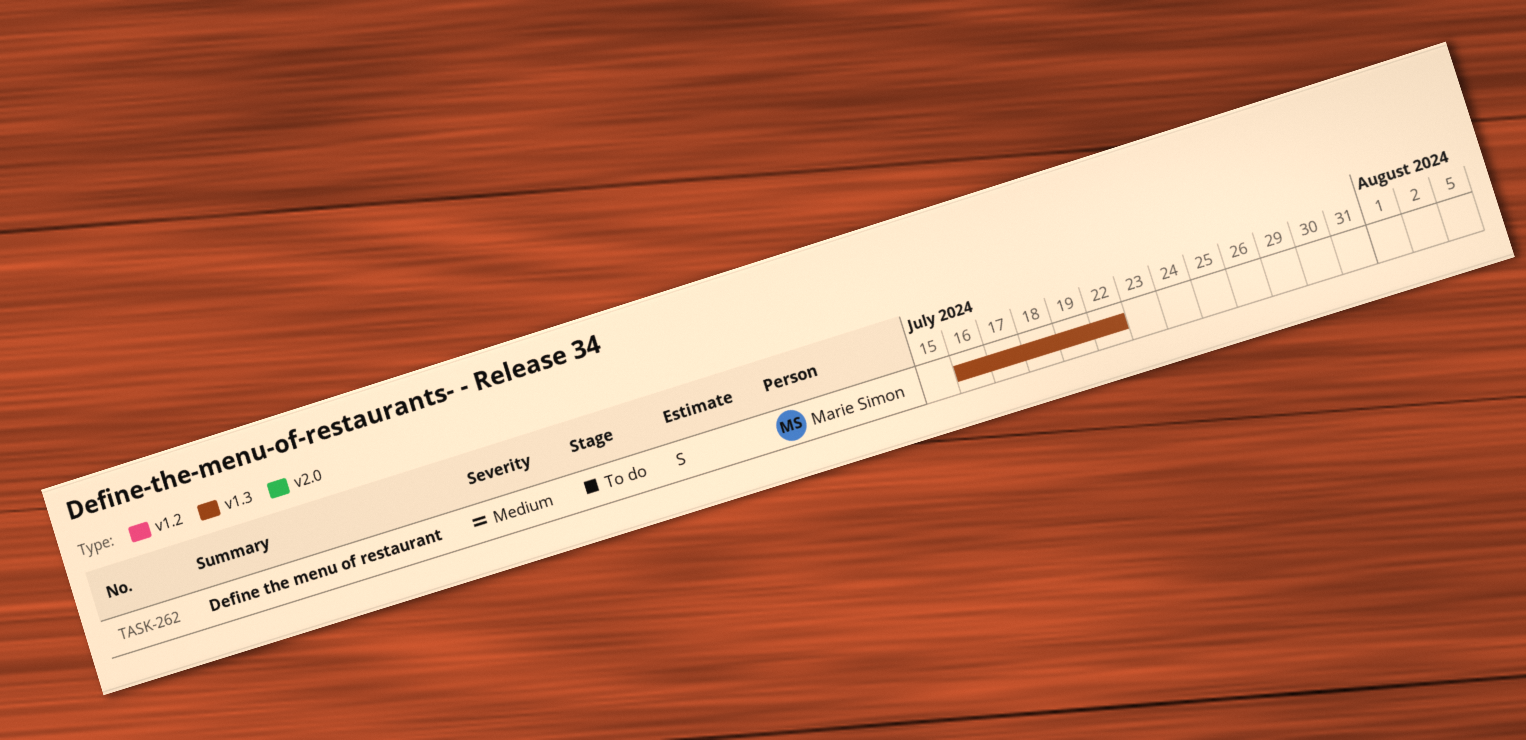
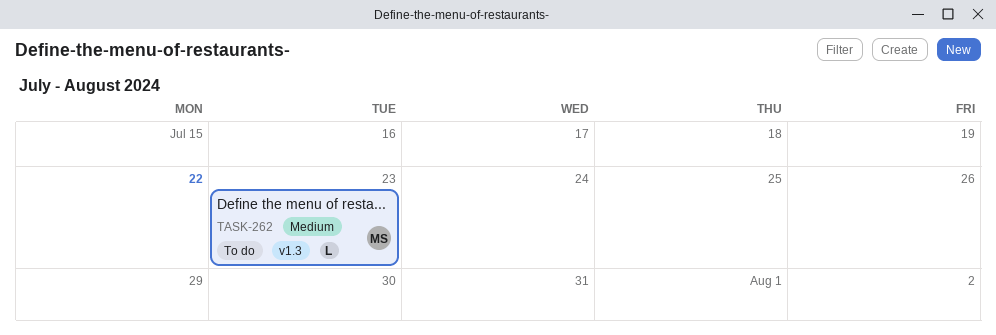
TASK-262, estimate: S -> L
TASK-262, due: Jul 22 -> Jul 23

